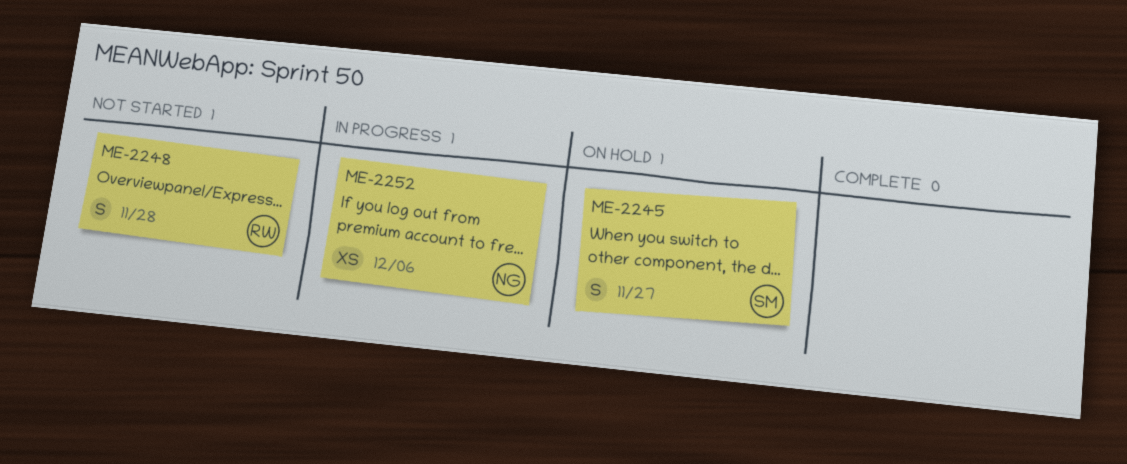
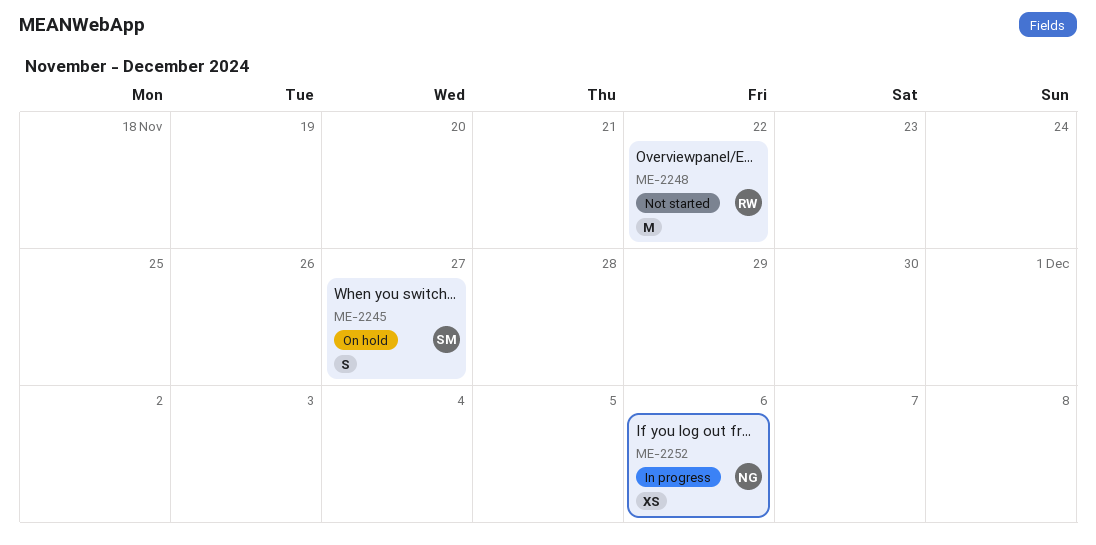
ME-2248, estimate: S -> M
ME-2248, due: Nov 28 -> Nov 22

